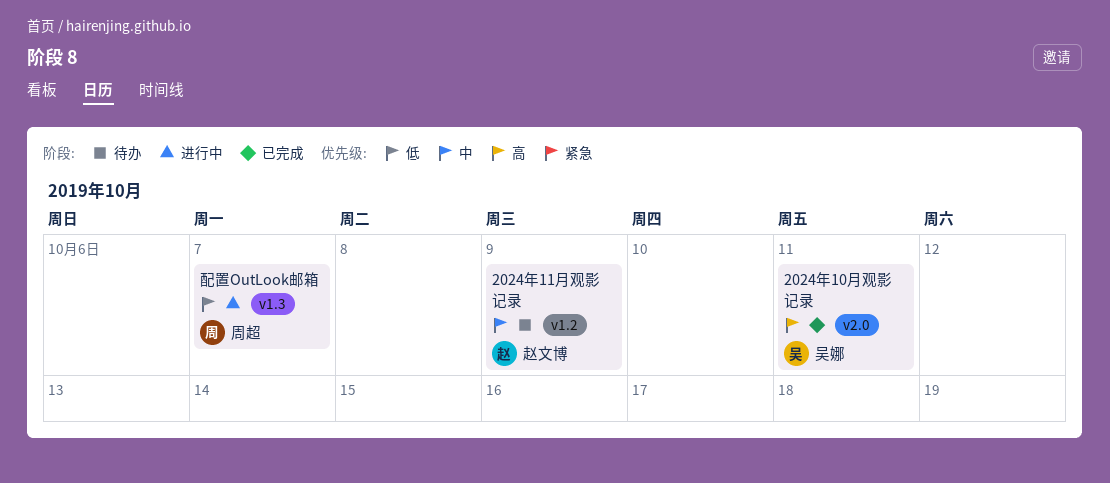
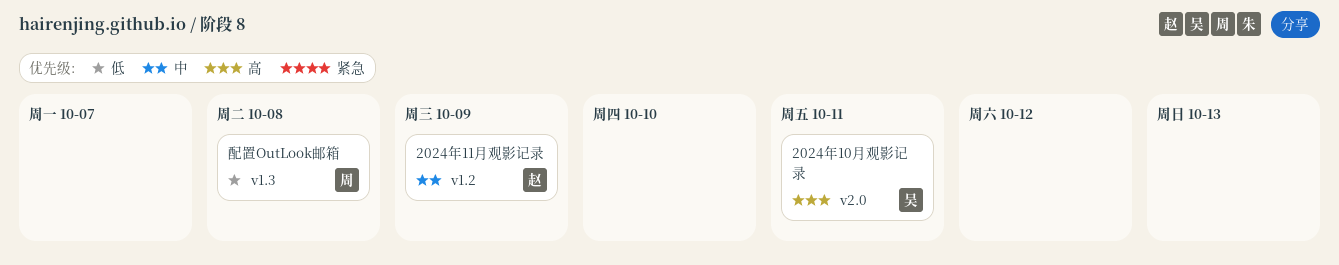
配置OutLook邮箱, due: Oct 7 -> Oct 8

